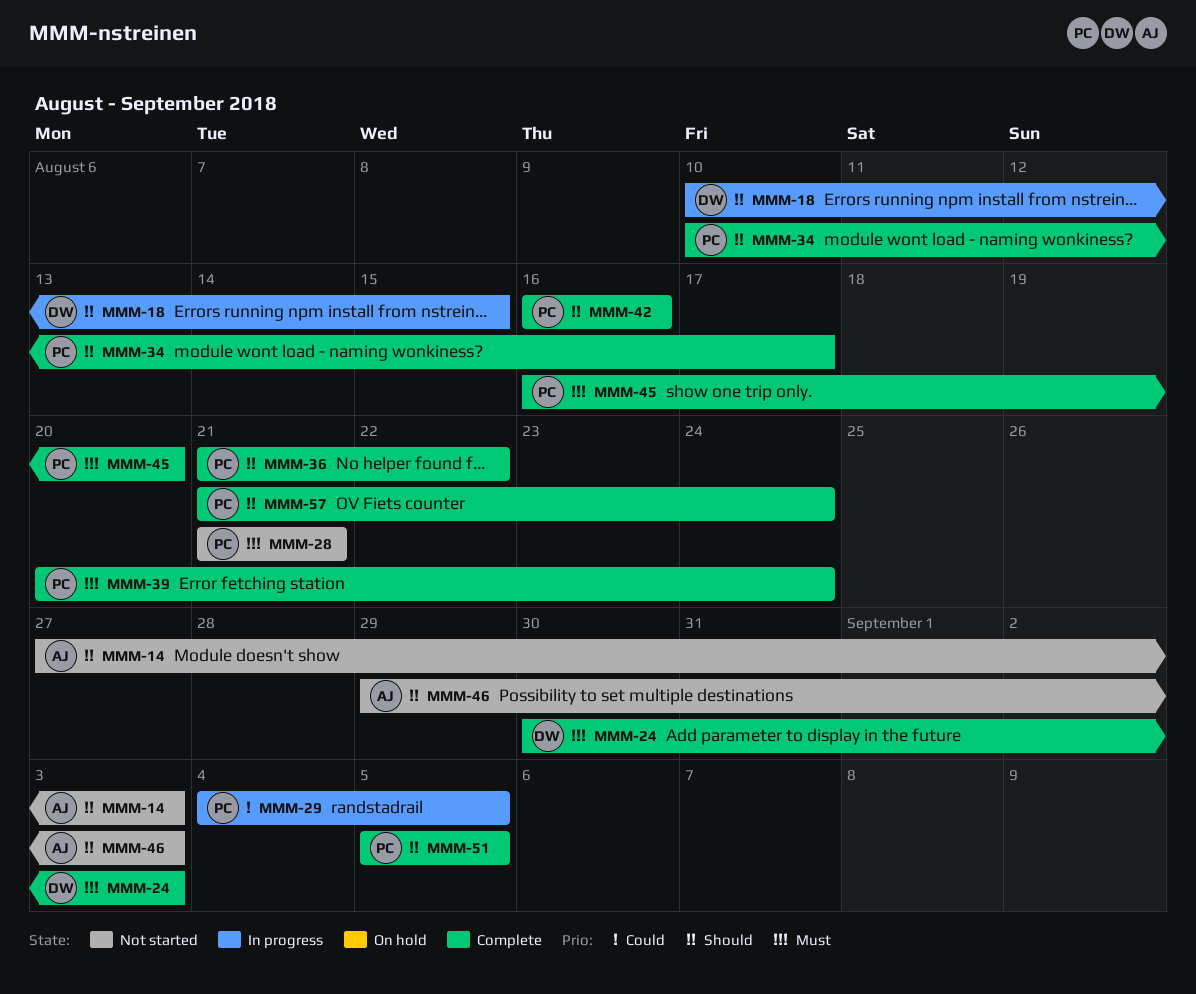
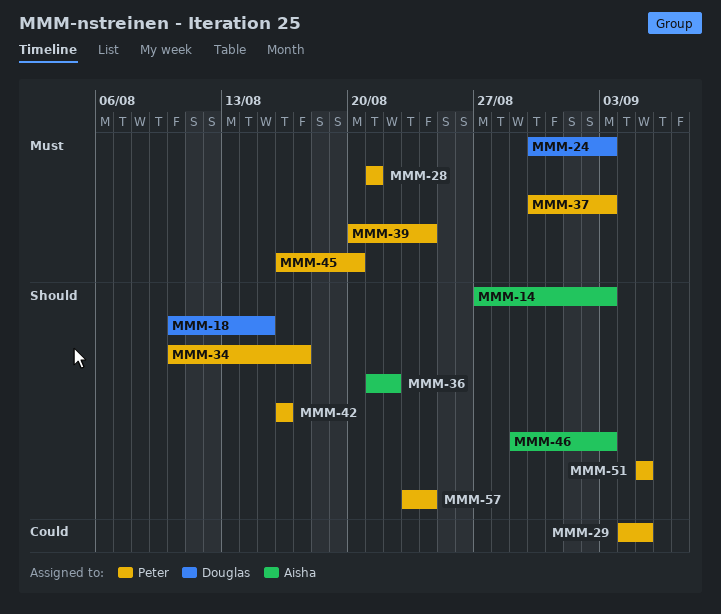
MMM-36, owner: Peter -> Aisha
MMM-37: none -> present
MMM-57, start: Aug 21 -> Aug 23

